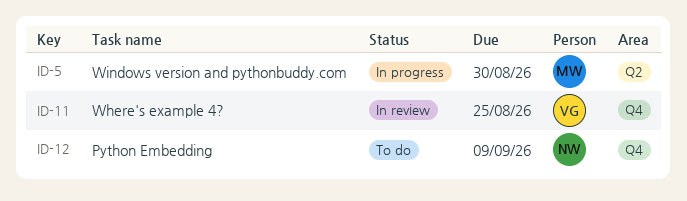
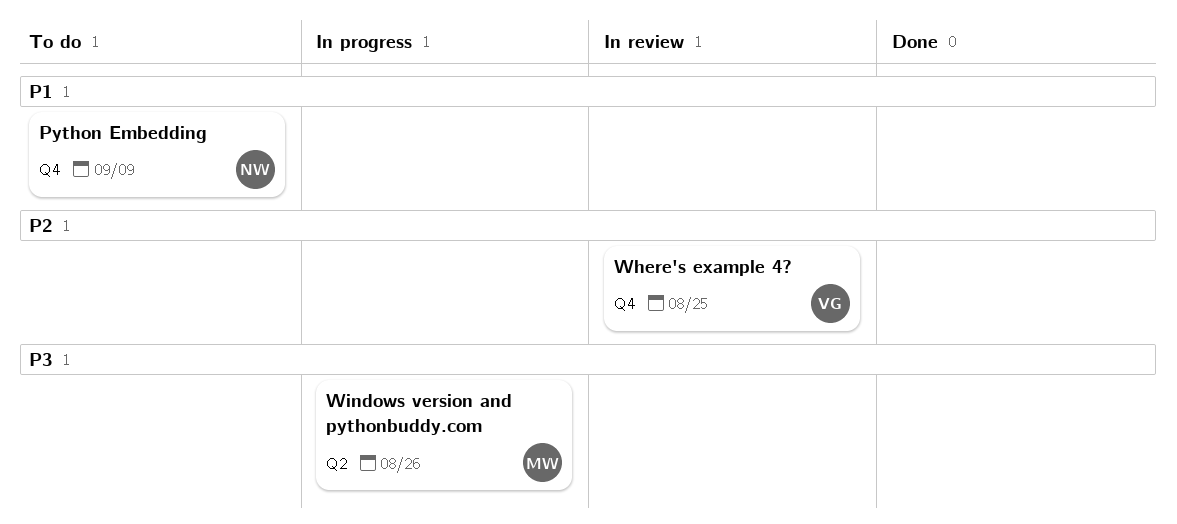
Windows version and pythonbuddy.com, due: Aug 30 -> Aug 26

